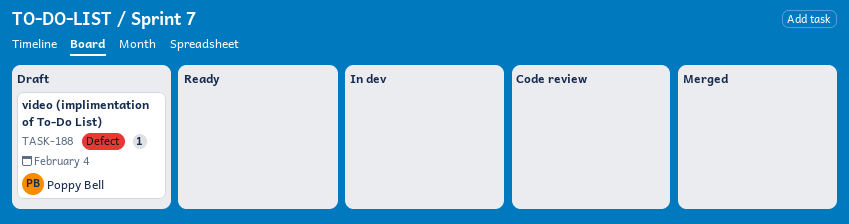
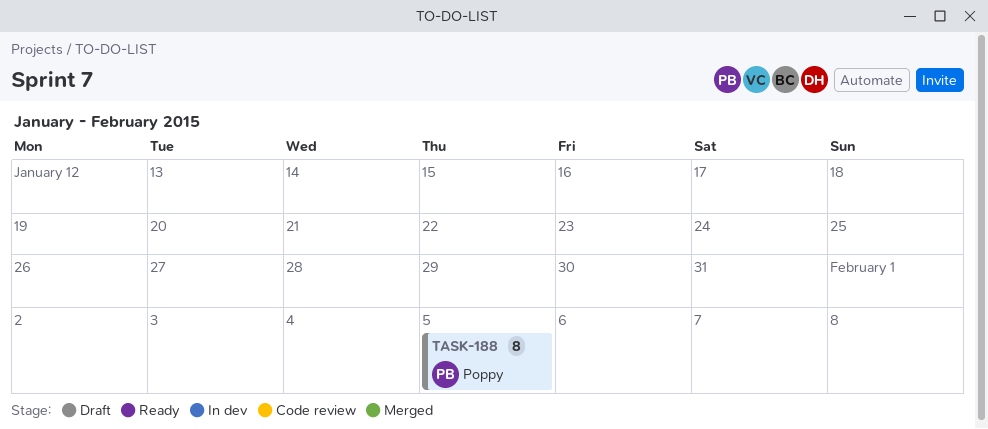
TASK-188, estimate: 1 -> 8
TASK-188, due: Feb 4 -> Feb 5

